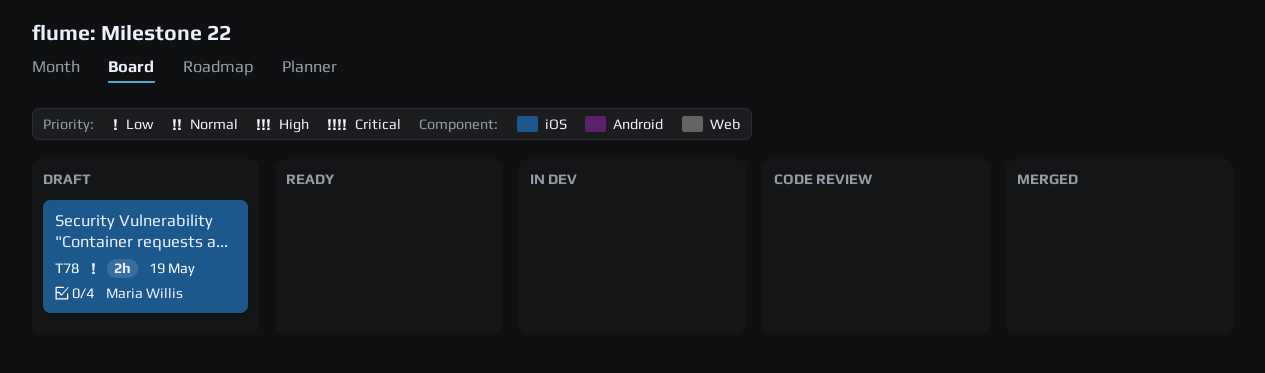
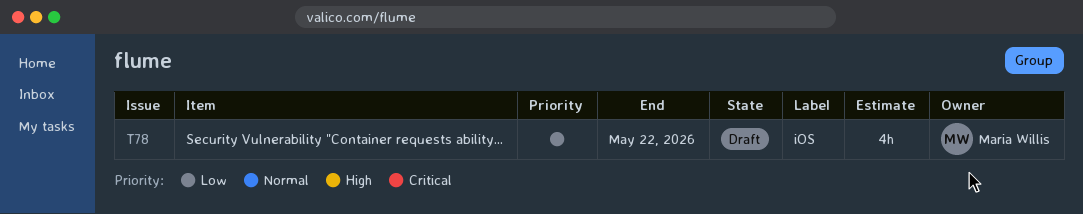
T78, estimate: 2h -> 4h
T78, due: May 19 -> May 22

